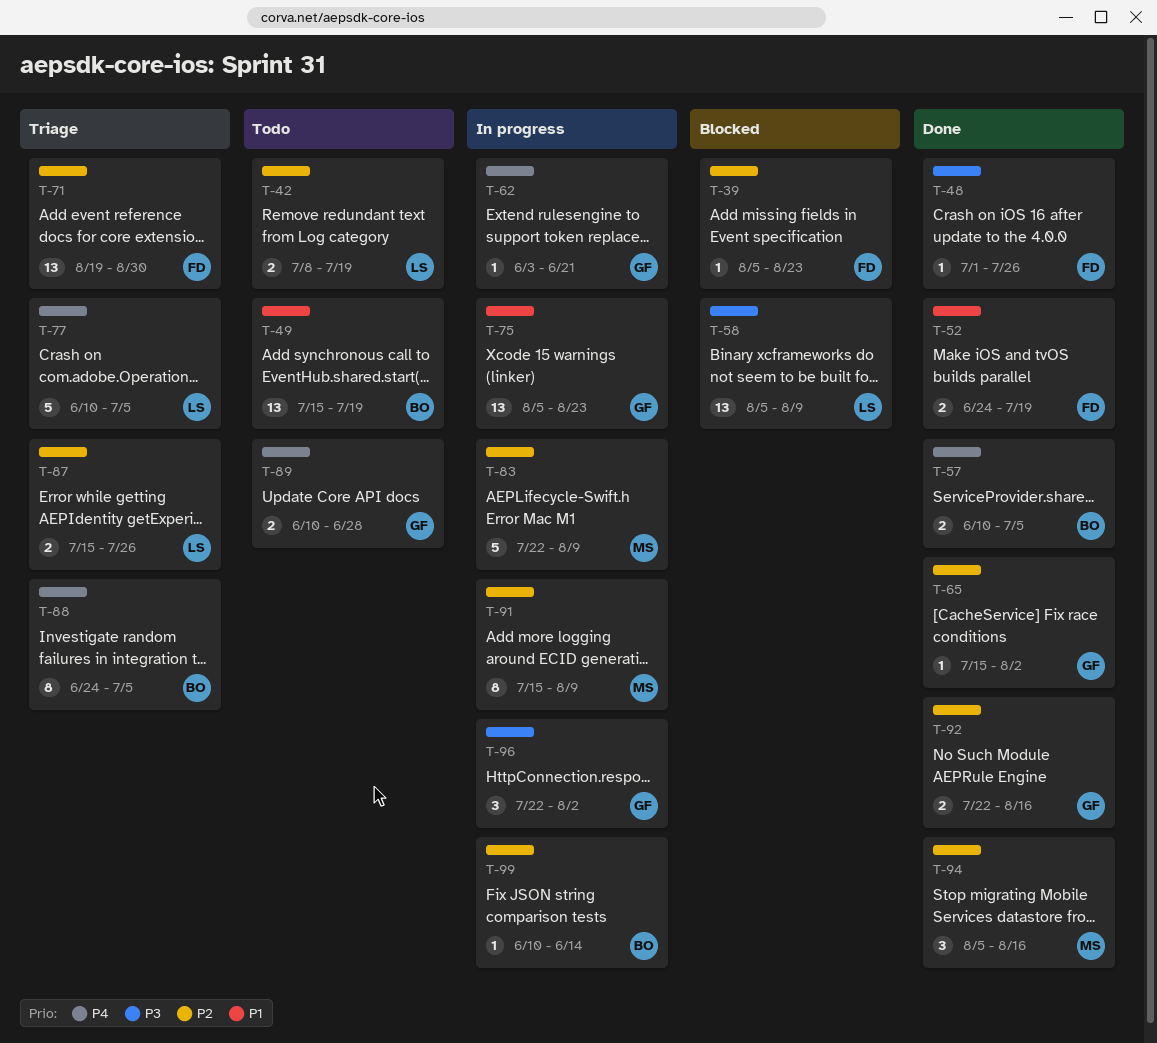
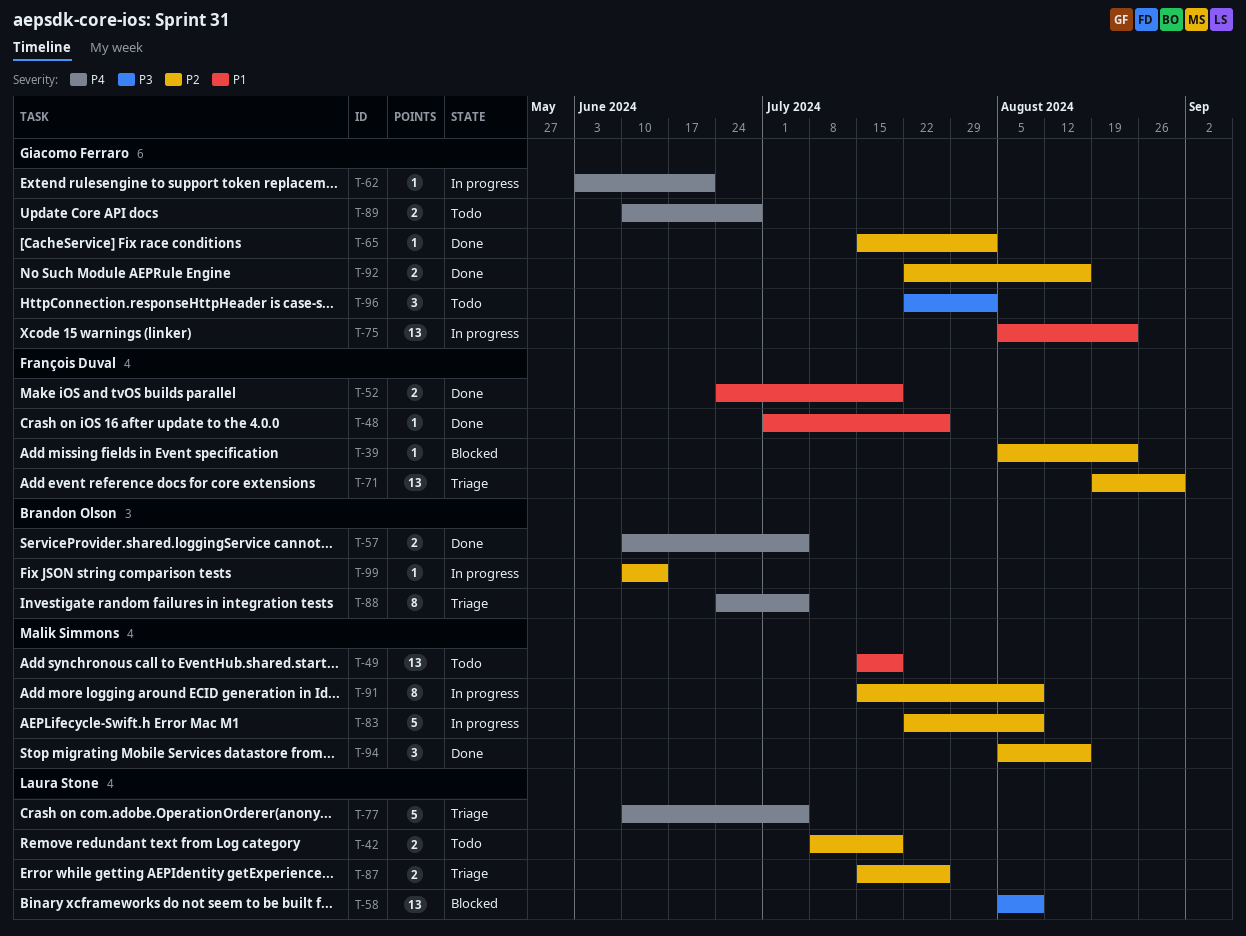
T-48, priority: P3 -> P1
T-49, owner: Brandon Olson -> Malik Simmons
T-96, status: In progress -> Todo

